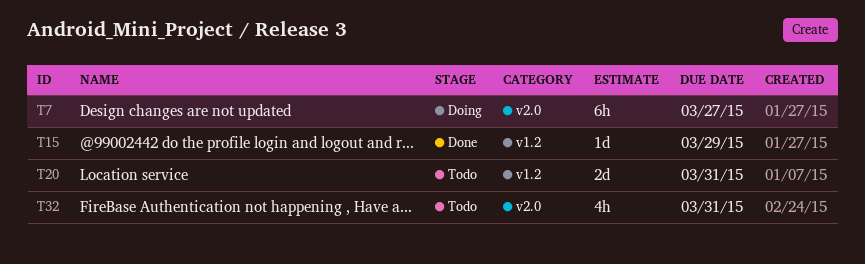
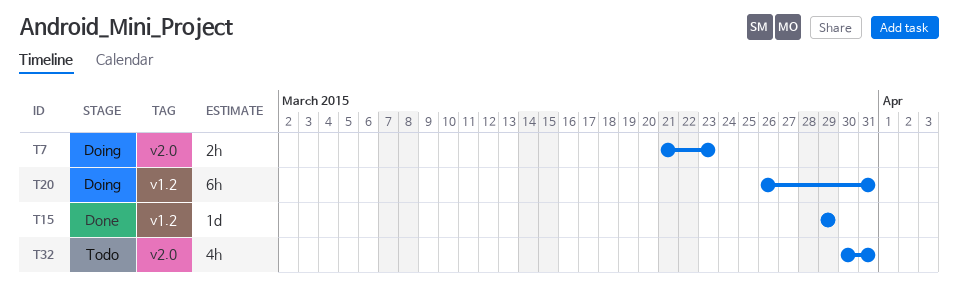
T7, estimate: 6h -> 2h
T7, due: Mar 27 -> Mar 23
T20, status: Todo -> Doing
T20, estimate: 2d -> 6h

